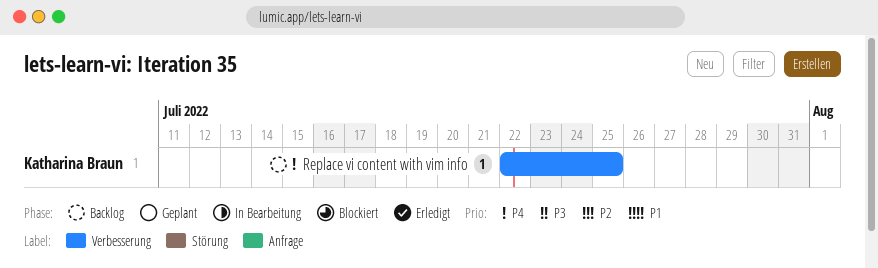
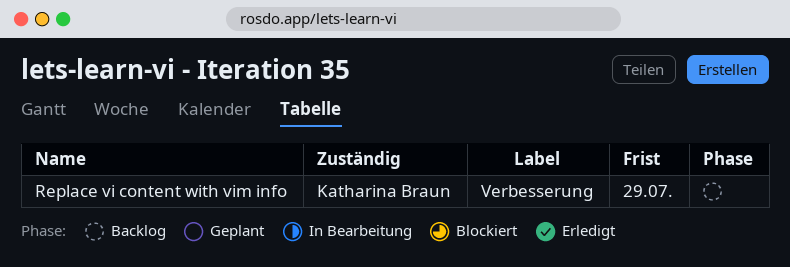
Replace vi content with vim info, due: Jul 25 -> Jul 29

